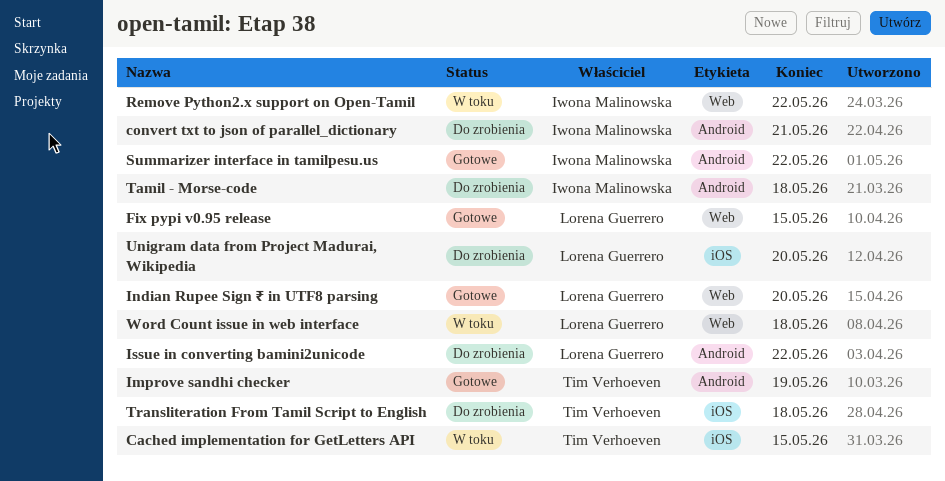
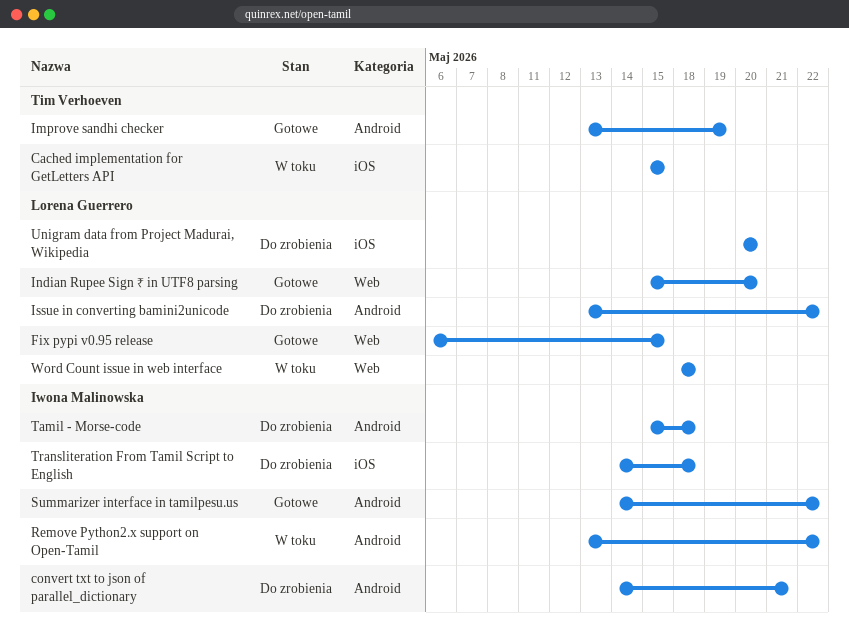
Remove Python2.x support on Open-Tamil, label: Web -> Android
Transliteration From Tamil Script to English, owner: Tim Verhoeven -> Iwona Malinowska

